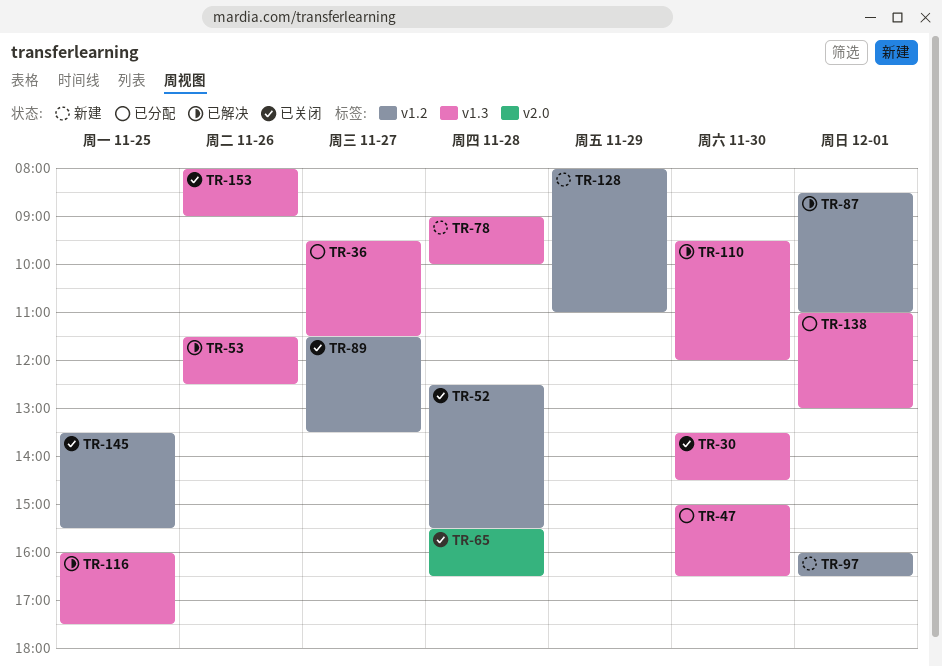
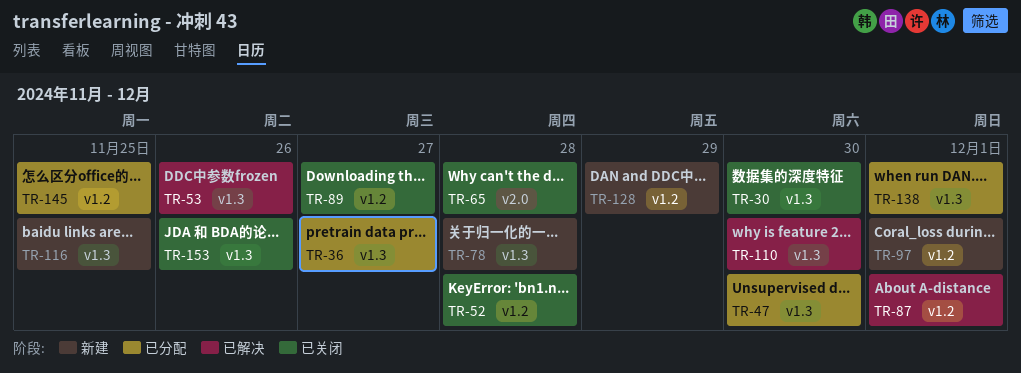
TR-116, status: 已解决 -> 新建
TR-145, status: 已关闭 -> 已分配

